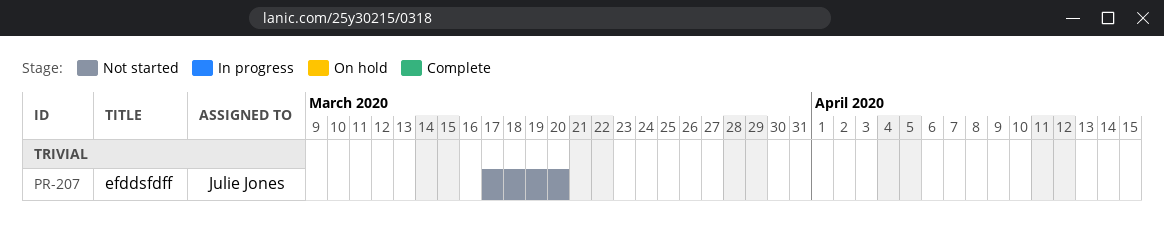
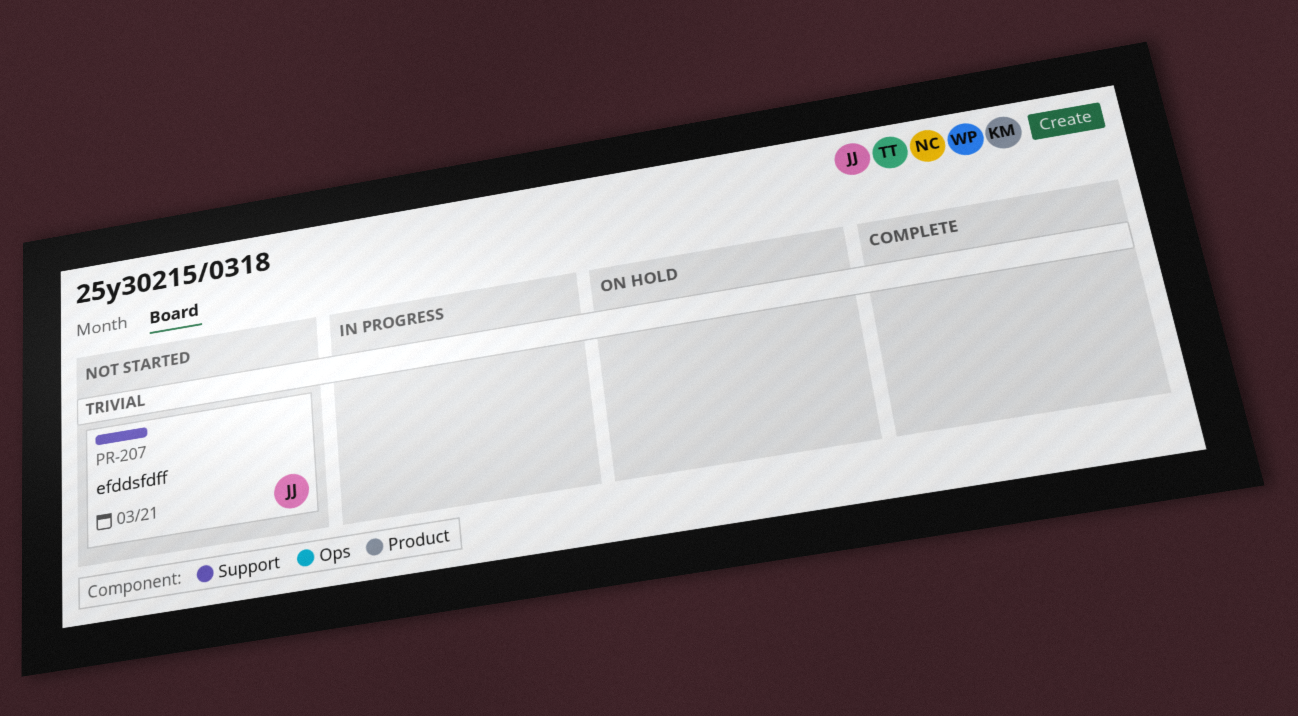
PR-207, due: Mar 20 -> Mar 21

